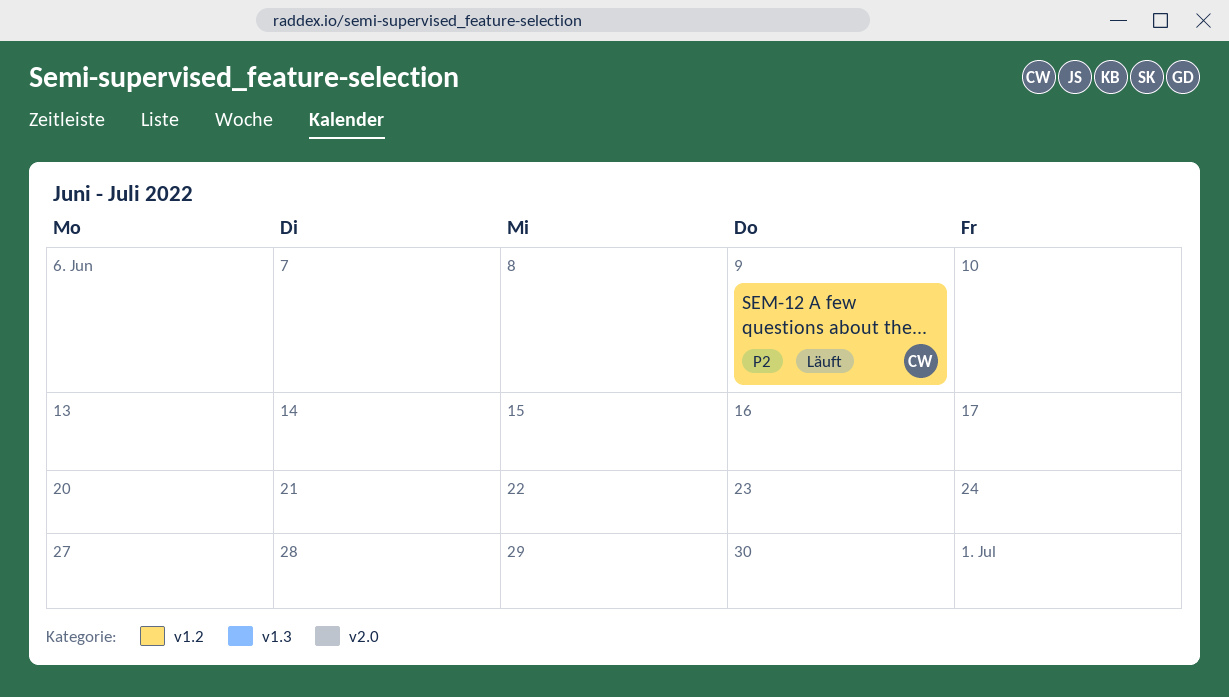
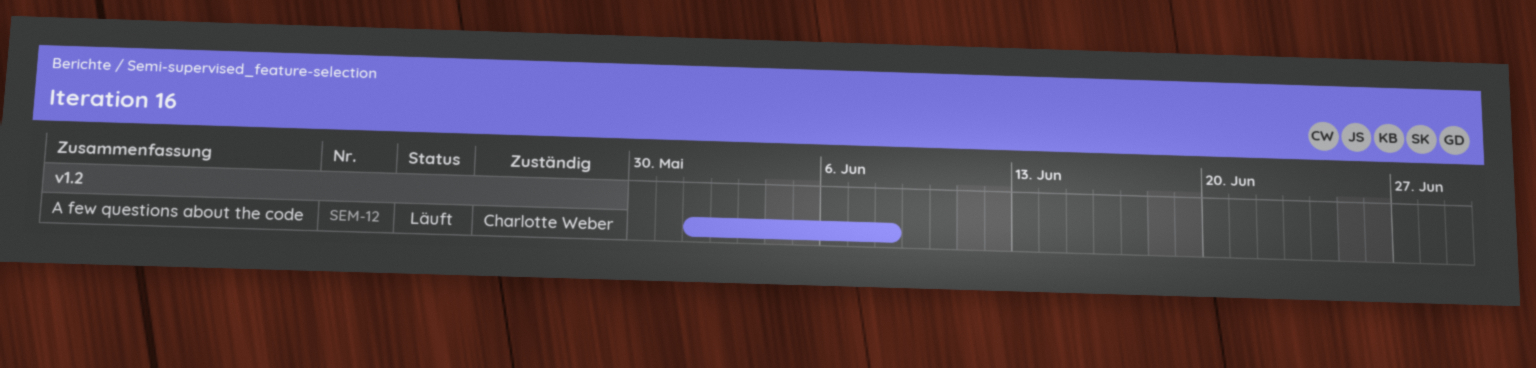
SEM-12, due: Jun 9 -> Jun 8

